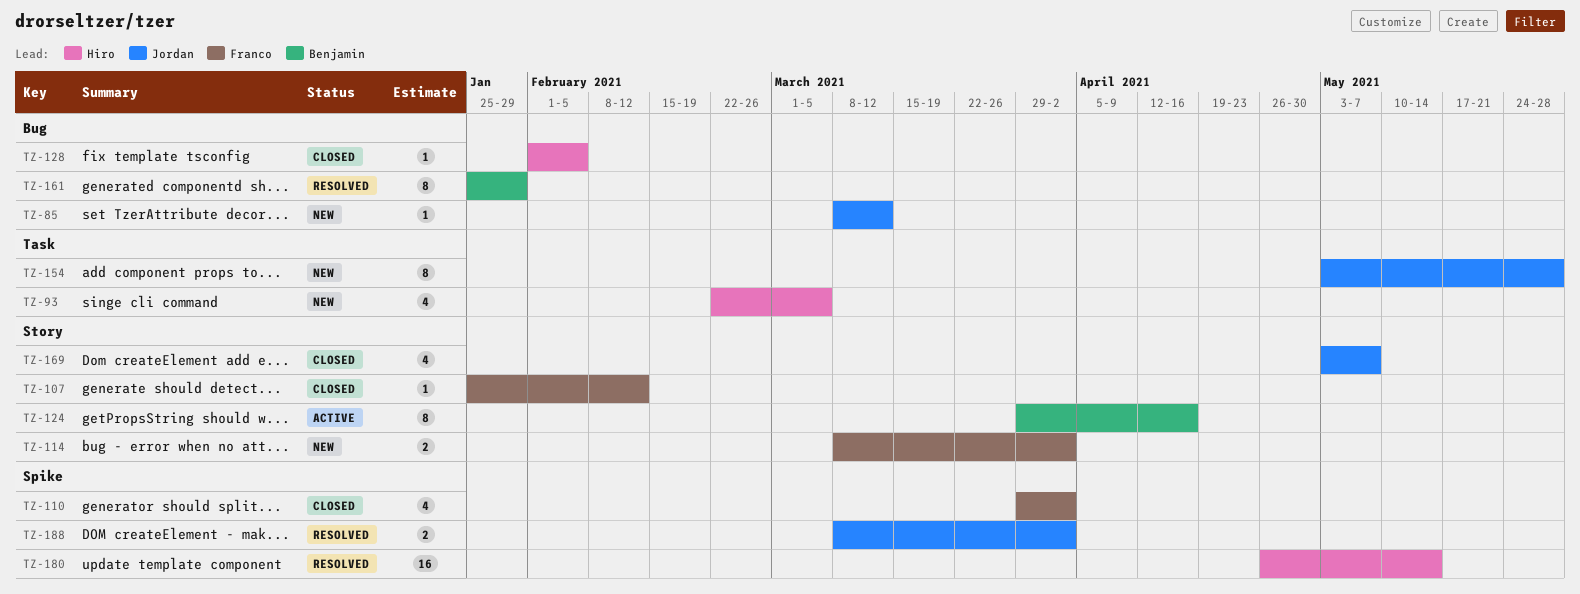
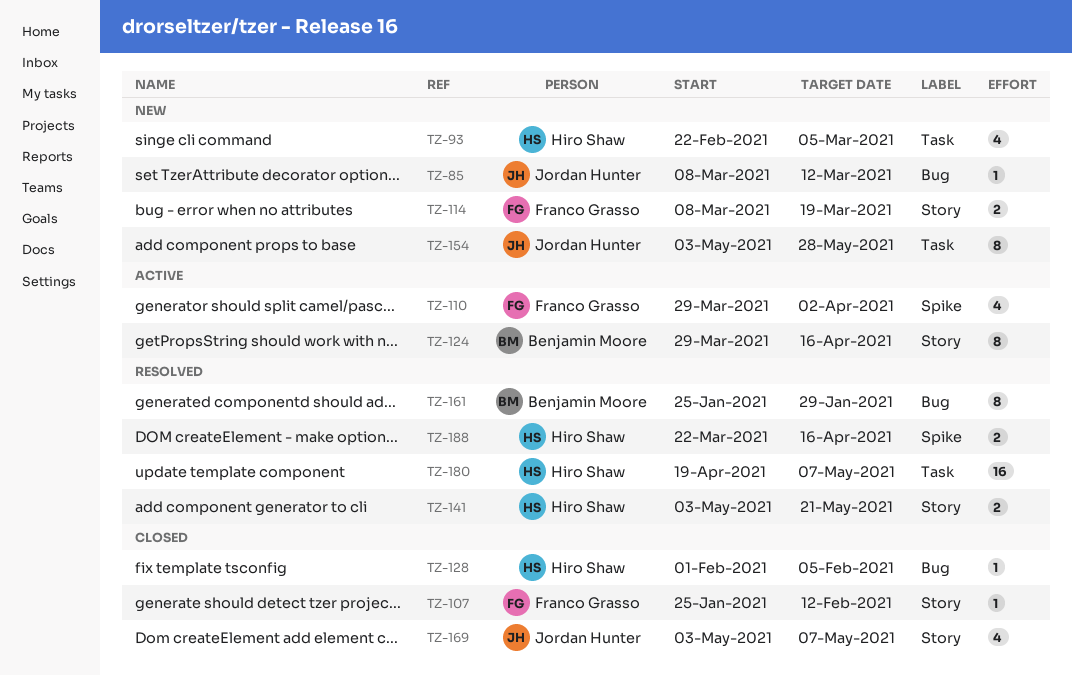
TZ-110, status: Closed -> Active
TZ-114, due: Apr 2 -> Mar 19
TZ-141: none -> present
TZ-180, label: Spike -> Task
TZ-180, start: Apr 26 -> Apr 19
TZ-180, due: May 14 -> May 7
TZ-188, owner: Jordan Hunter -> Hiro Shaw
TZ-188, start: Mar 8 -> Mar 22
TZ-188, due: Apr 2 -> Apr 16

